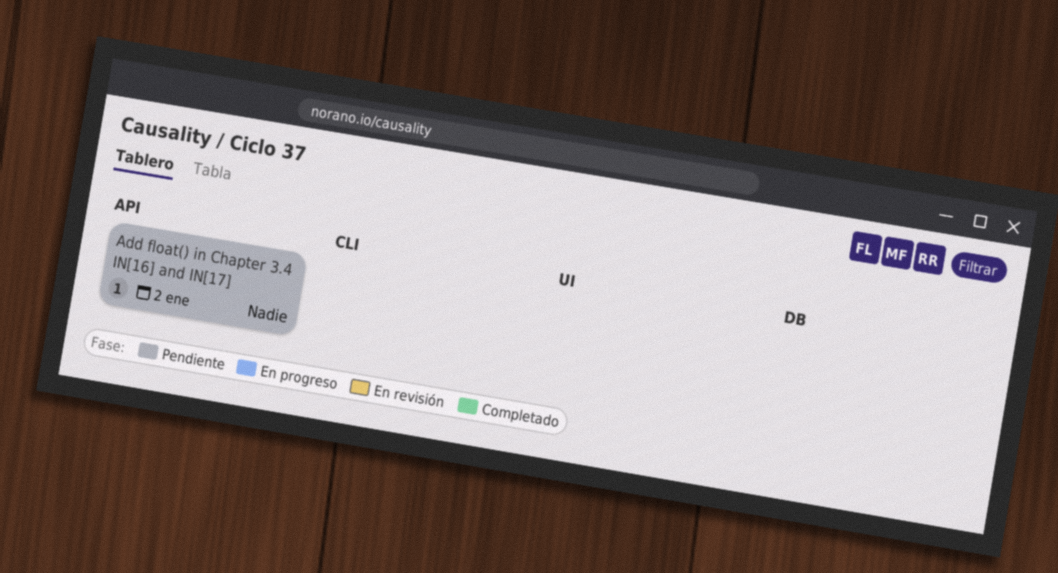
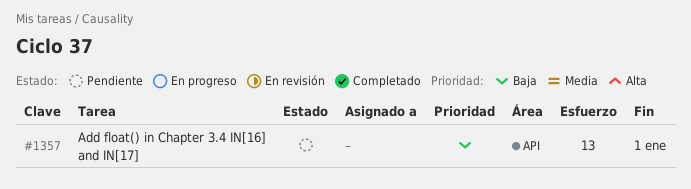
Add float() in Chapter 3.4 IN[16] and IN[17], estimate: 1 -> 13
Add float() in Chapter 3.4 IN[16] and IN[17], due: Jan 2 -> Jan 1

